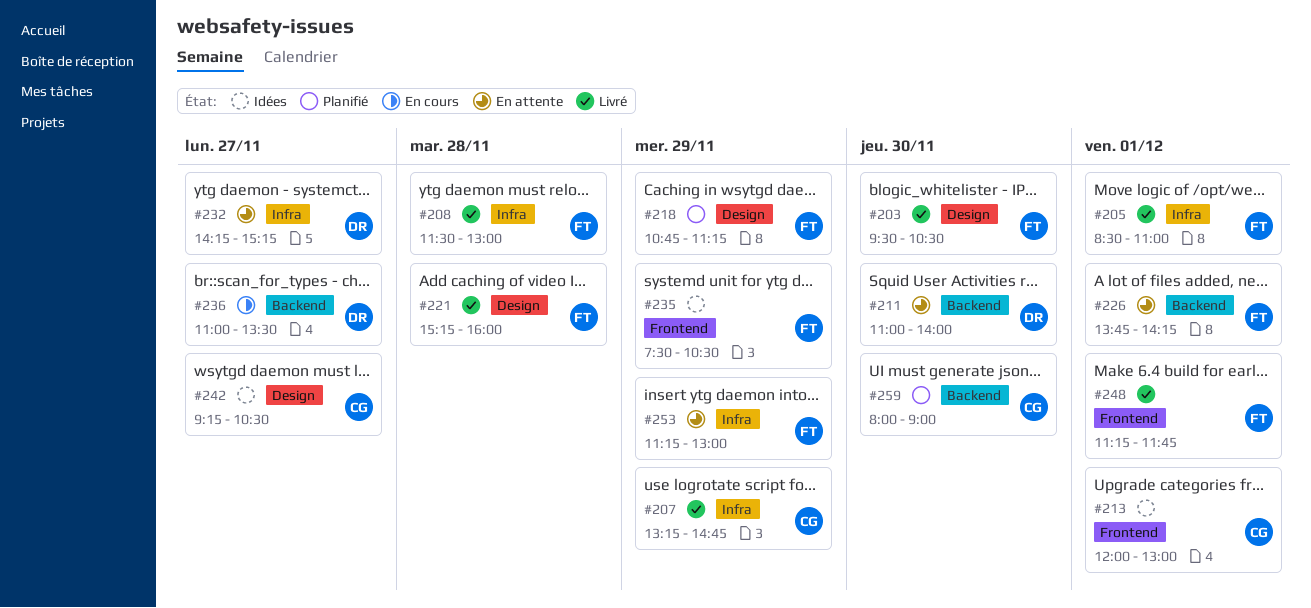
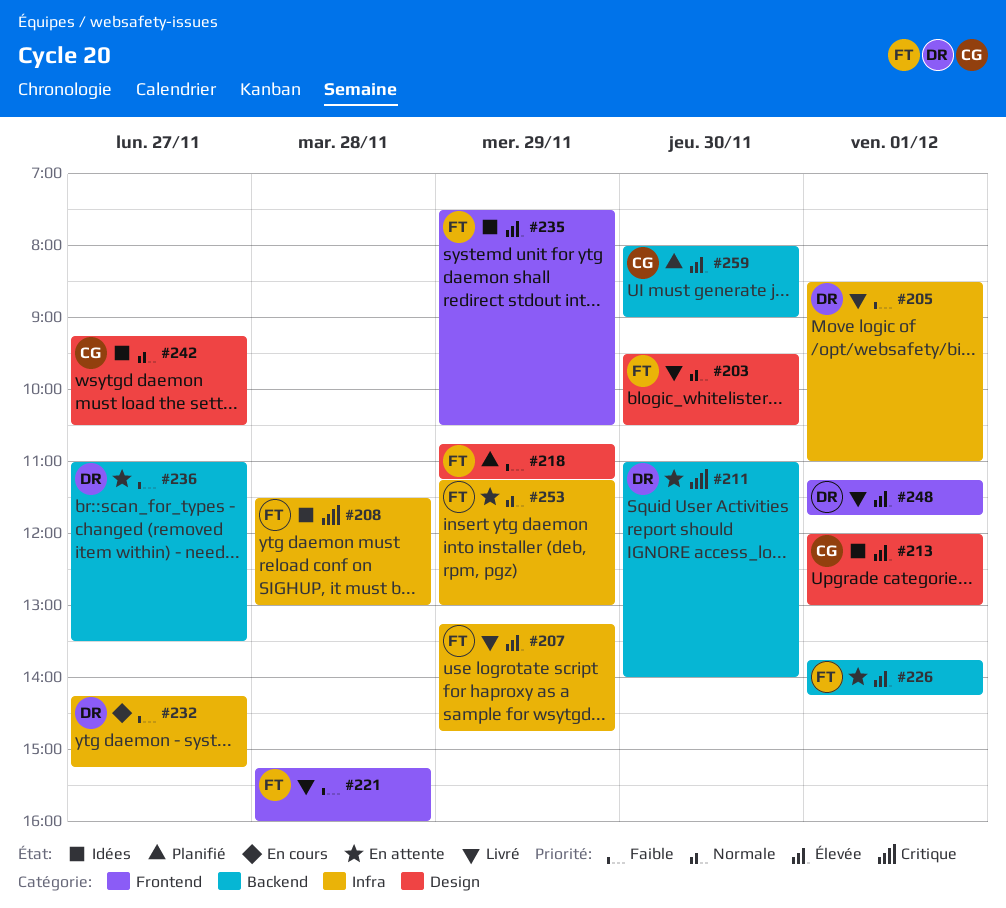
#205, owner: FT -> DR
#207, owner: CG -> FT
#208, status: Livré -> Idées
#213, label: Frontend -> Design
#221, label: Design -> Frontend
#232, status: En attente -> En cours
#236, status: En cours -> En attente
#248, owner: FT -> DR

